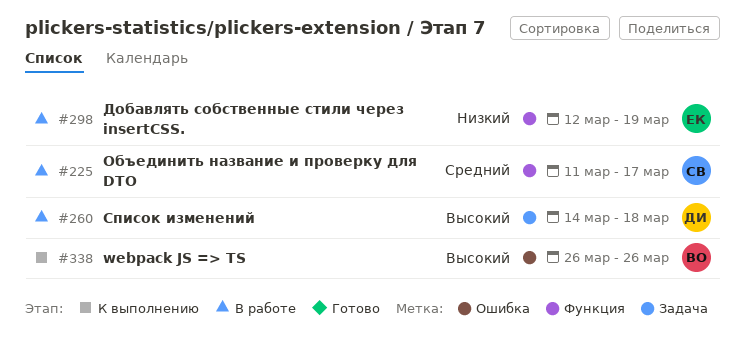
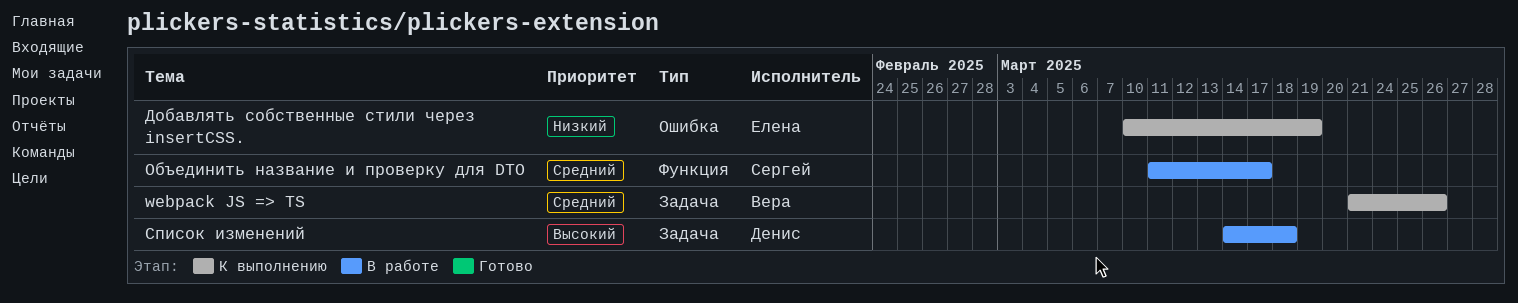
webpack JS => TS, priority: Высокий -> Средний
webpack JS => TS, label: Ошибка -> Задача
webpack JS => TS, start: Mar 26 -> Mar 21
Добавлять собственные стили через insertCSS., status: В работе -> К выполнению
Добавлять собственные стили через insertCSS., label: Функция -> Ошибка
Добавлять собственные стили через insertCSS., start: Mar 12 -> Mar 10

